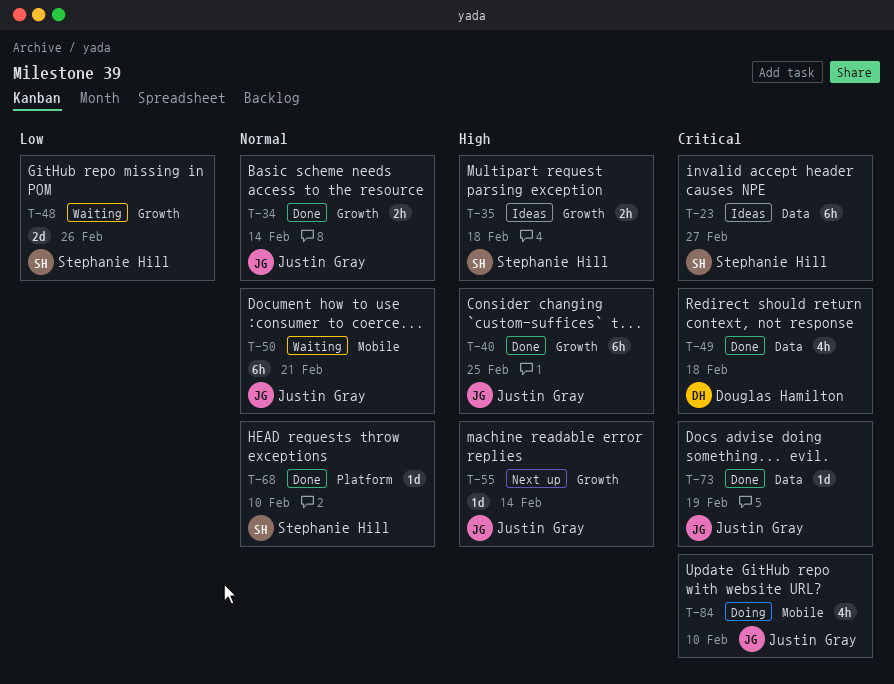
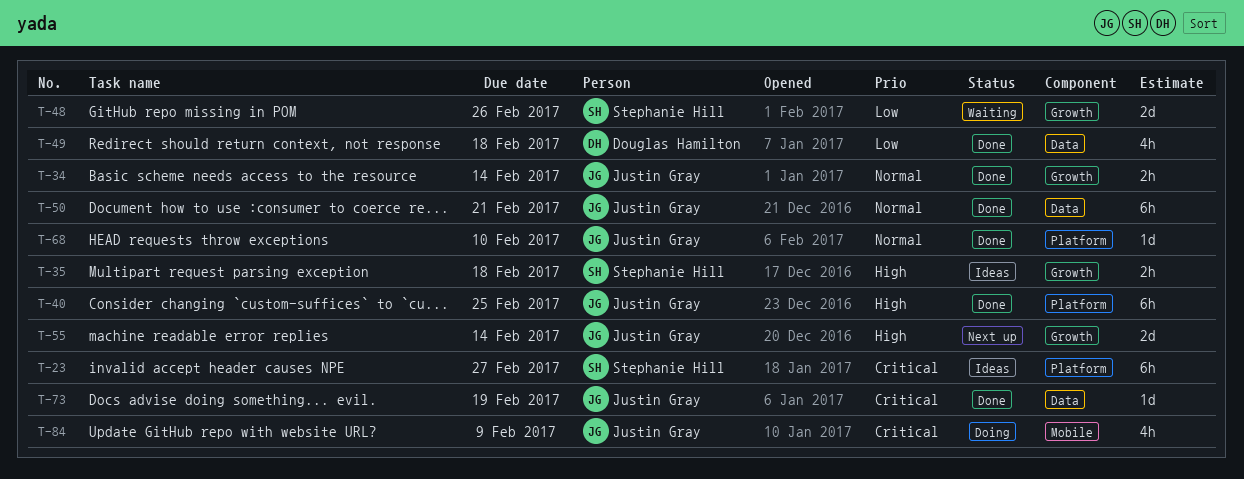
T-23, label: Data -> Platform
T-40, label: Growth -> Platform
T-49, priority: Critical -> Low
T-50, status: Waiting -> Done
T-50, label: Mobile -> Data
T-55, estimate: 1d -> 2d
T-68, owner: Stephanie Hill -> Justin Gray
T-84, due: Feb 10 -> Feb 9

